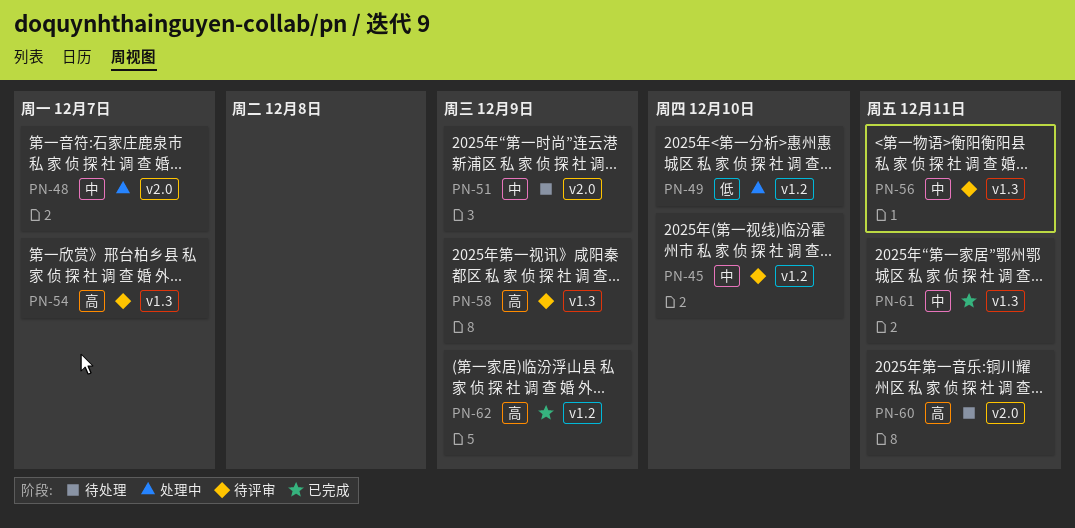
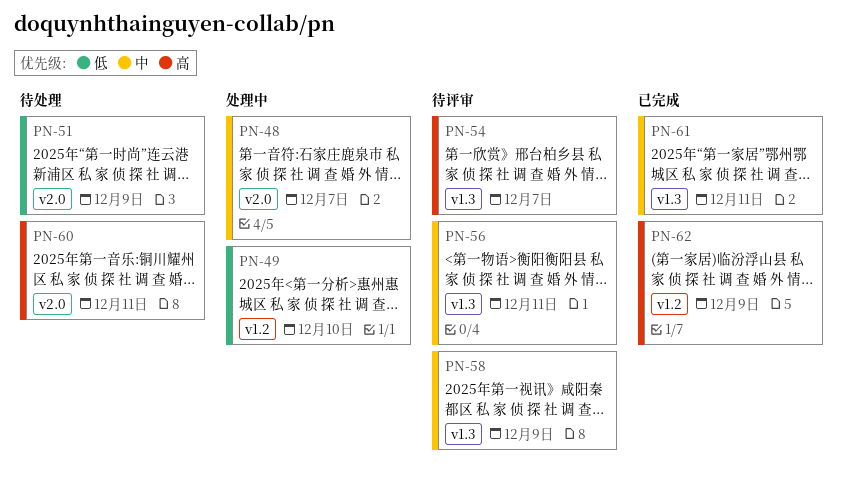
PN-45: present -> none
PN-51, priority: 中 -> 低
PN-58, priority: 高 -> 中

